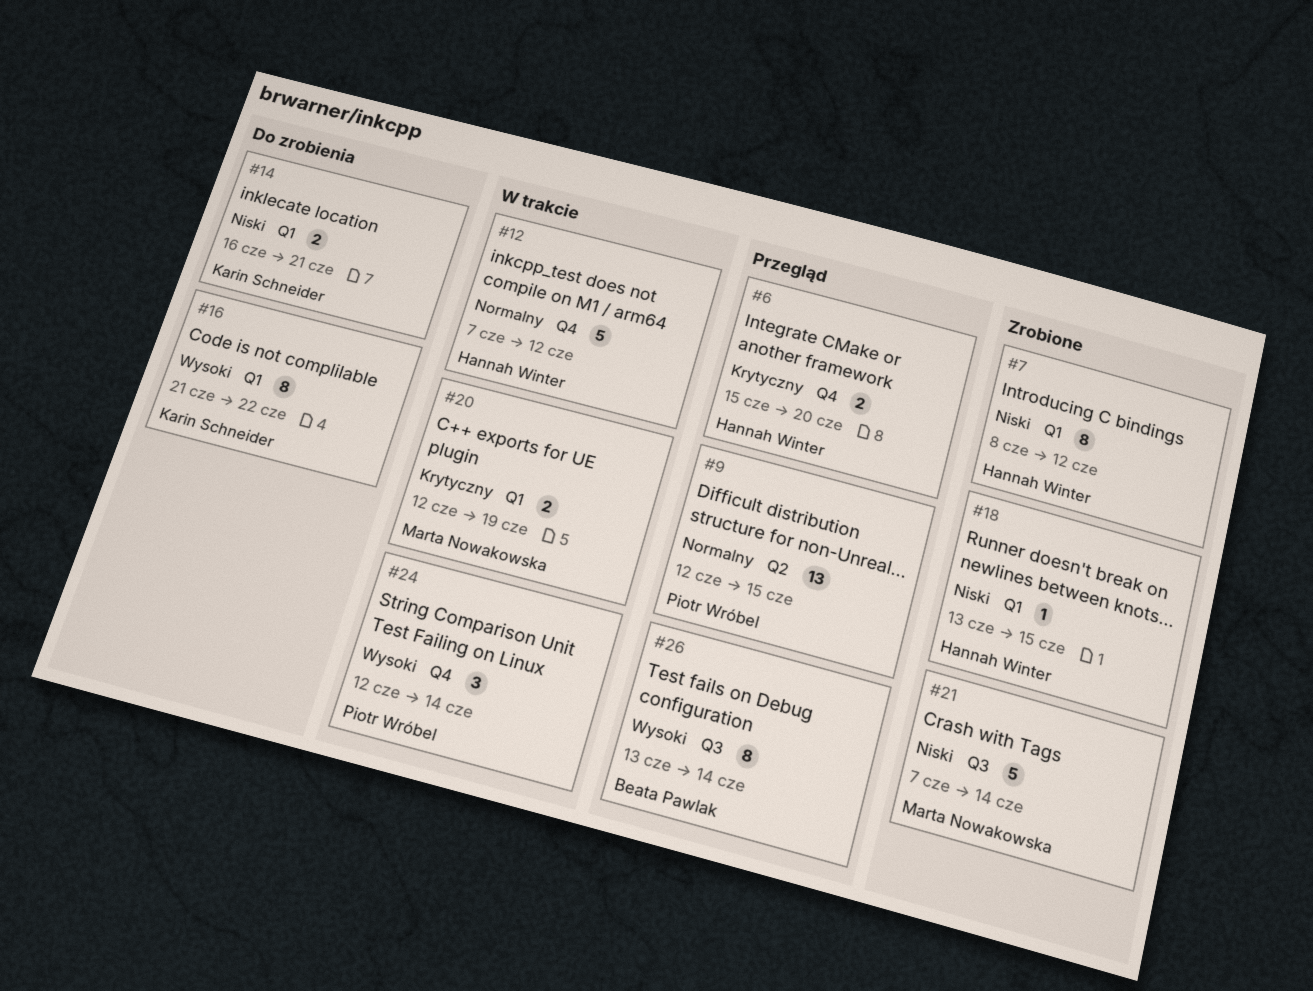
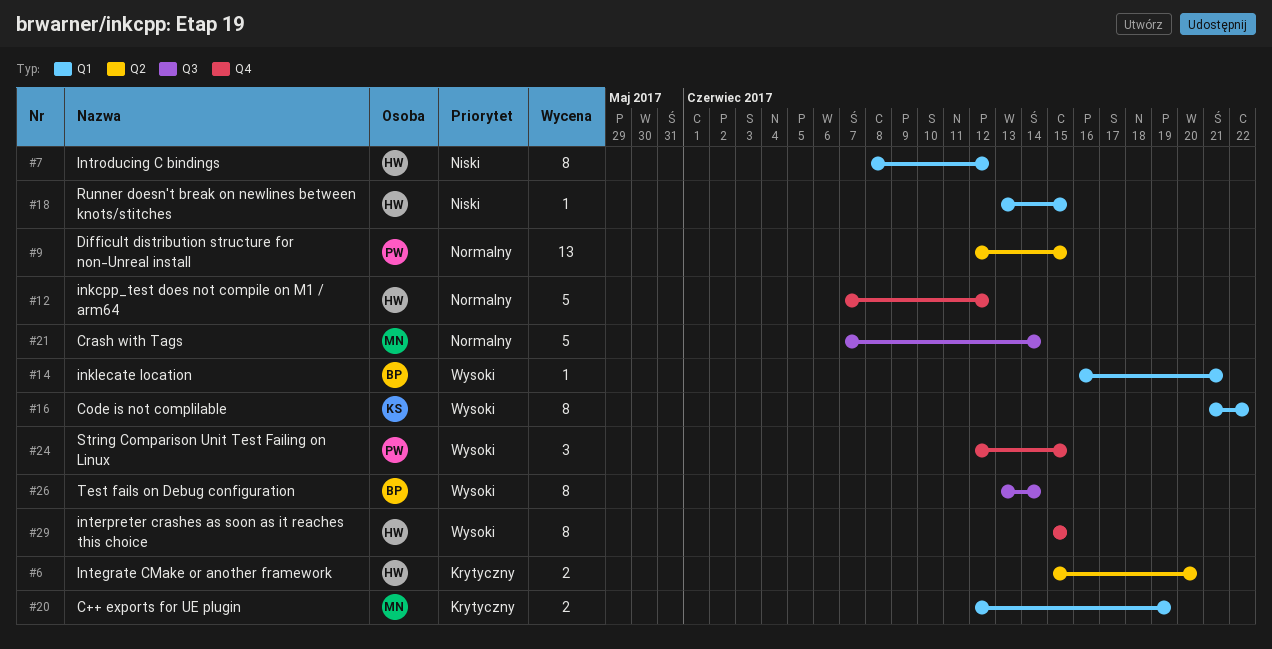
#6, label: Q4 -> Q2
#14, owner: Karin Schneider -> Beata Pawlak
#14, priority: Niski -> Wysoki
#14, estimate: 2 -> 1
#21, priority: Niski -> Normalny
#24, due: Jun 14 -> Jun 15
#29: none -> present

